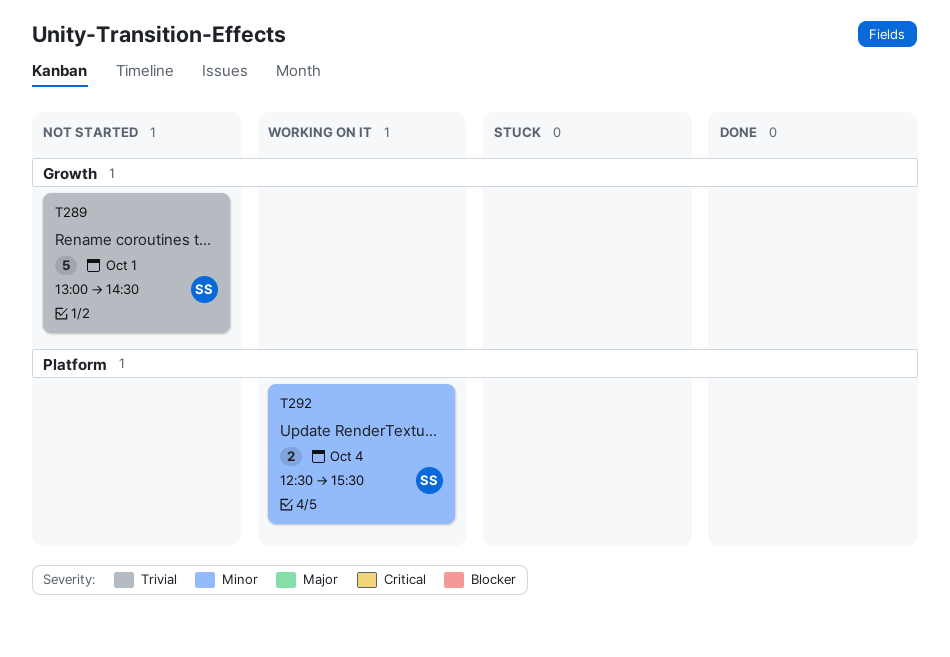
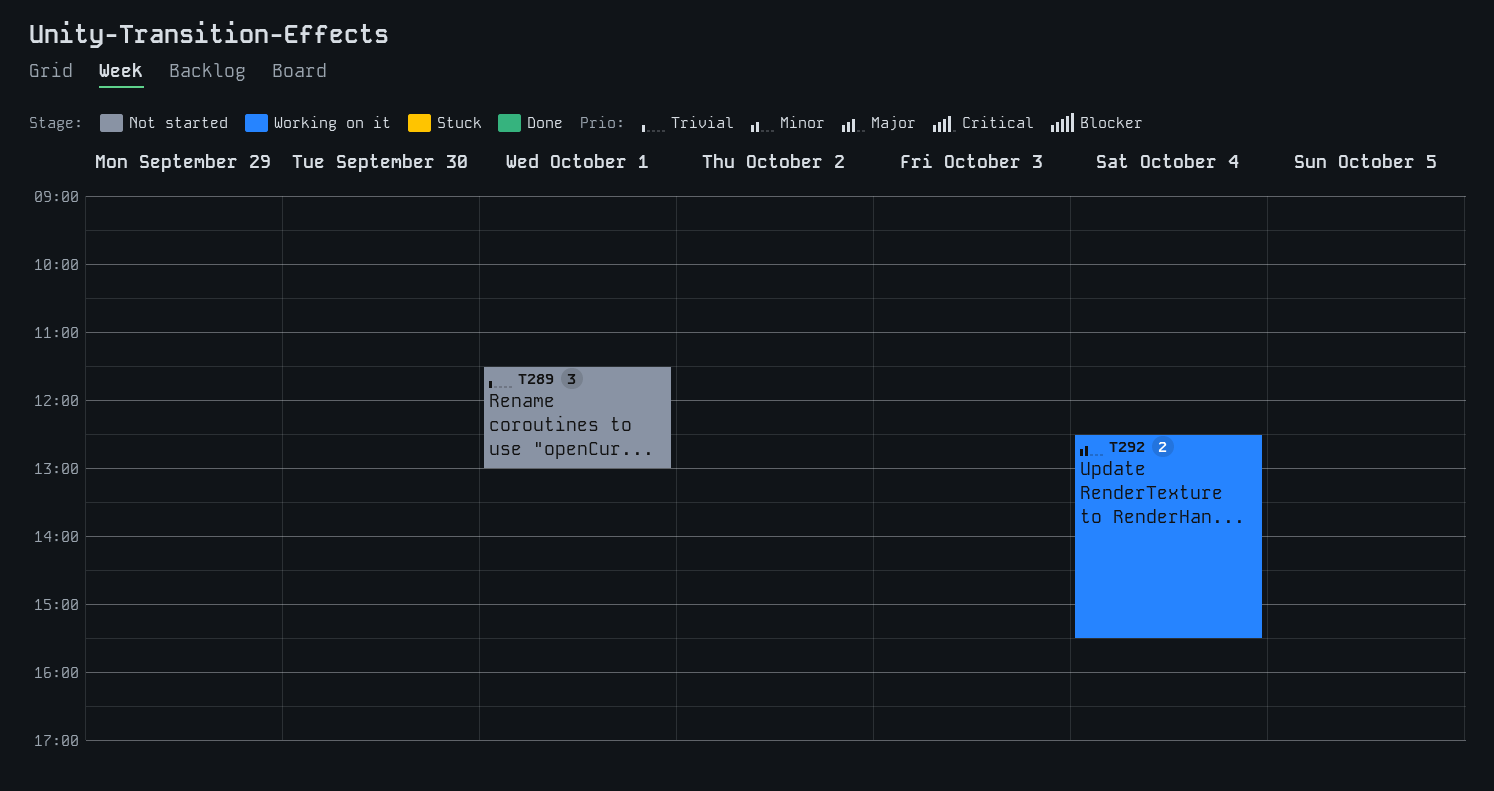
T289, estimate: 5 -> 3
T289, begins: 13:00 -> 11:30
T289, ends: 14:30 -> 13:00

